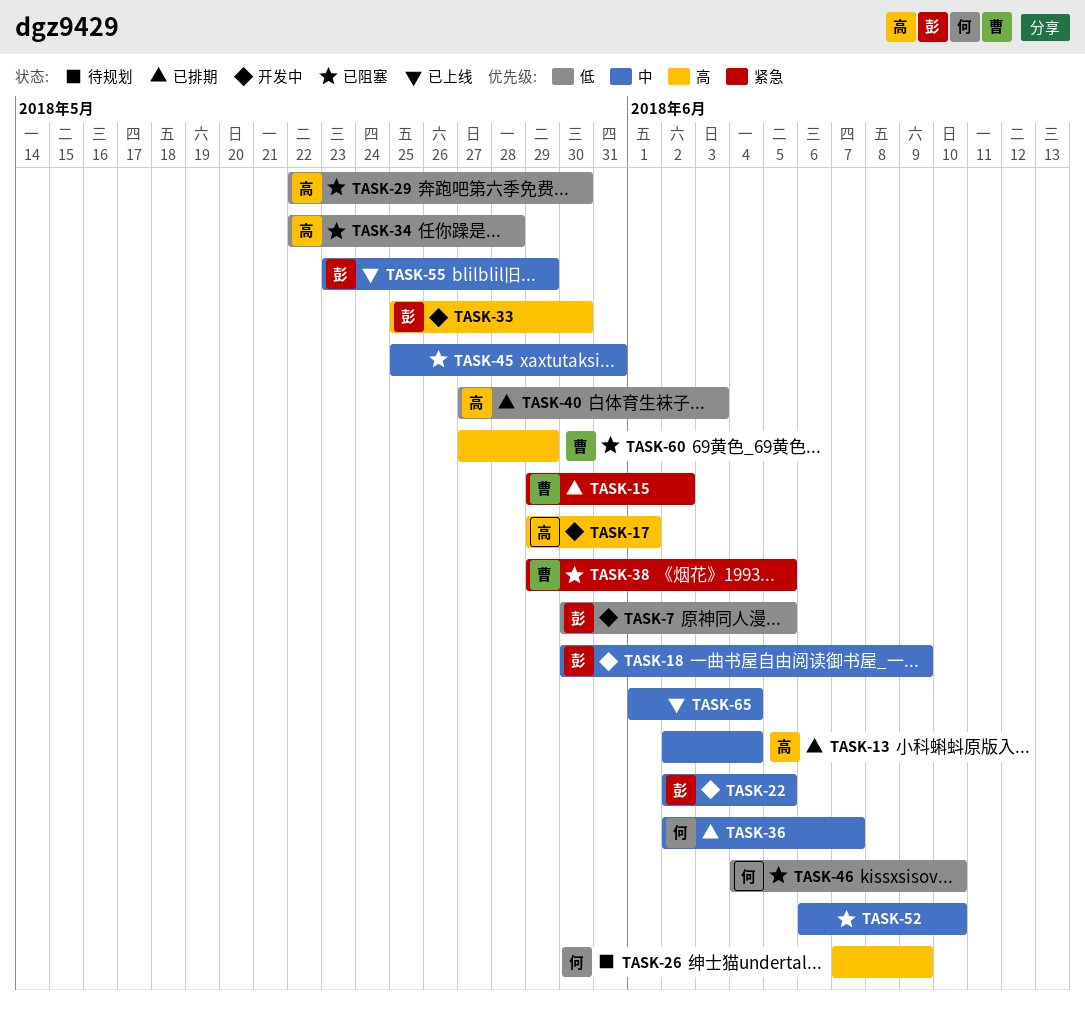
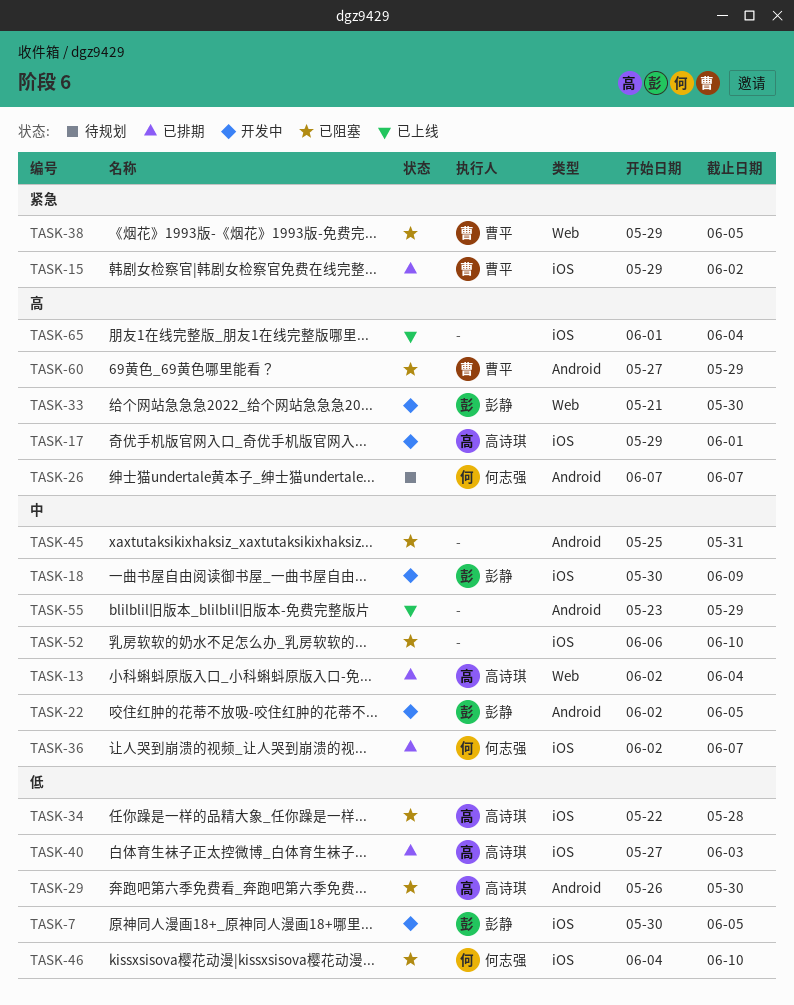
TASK-26, due: Jun 9 -> Jun 7
TASK-29, start: May 22 -> May 26
TASK-33, start: May 25 -> May 21
TASK-55, owner: 彭静 -> none
TASK-65, priority: 中 -> 高

